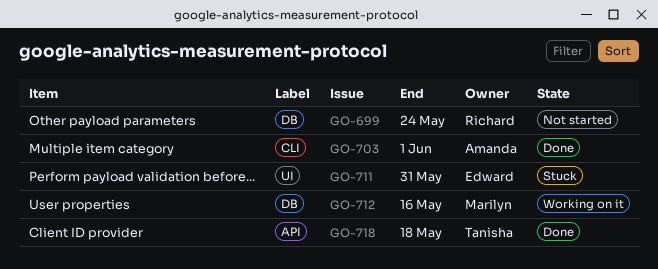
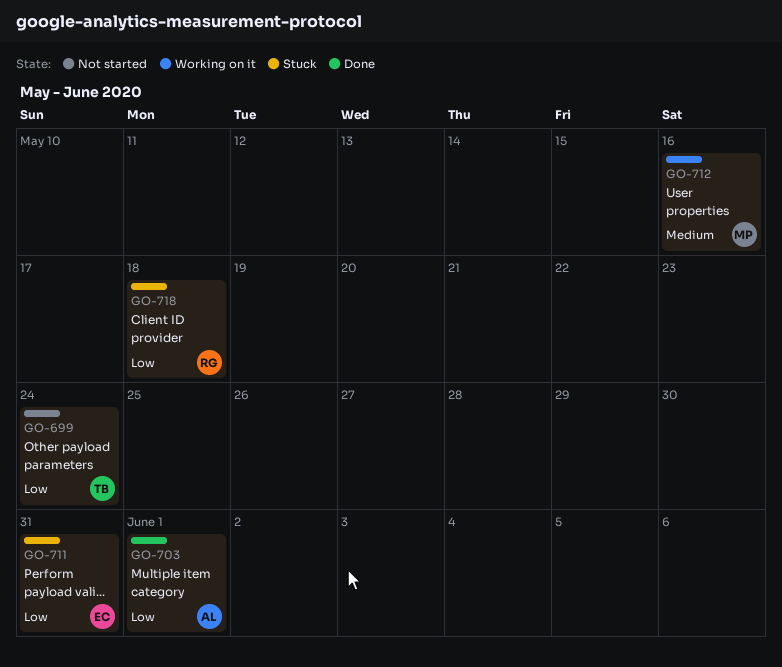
GO-699, owner: Richard -> Tanisha
GO-718, status: Done -> Stuck
GO-718, owner: Tanisha -> Richard

